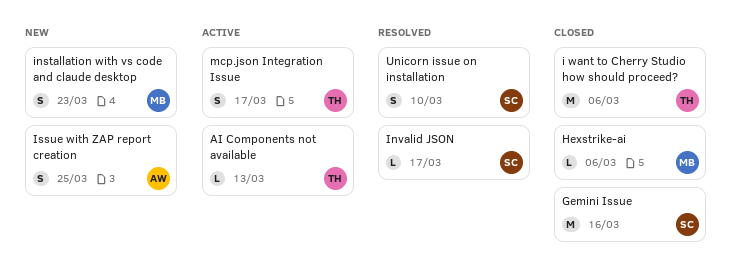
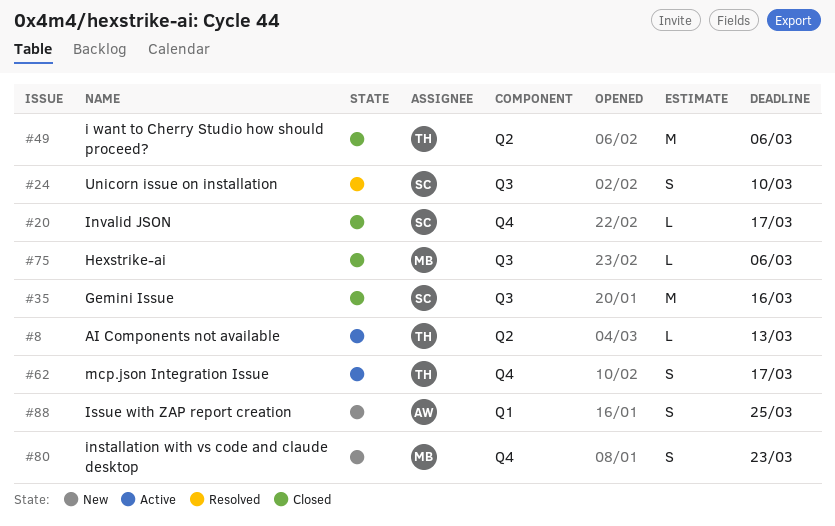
Invalid JSON, status: Resolved -> Closed

